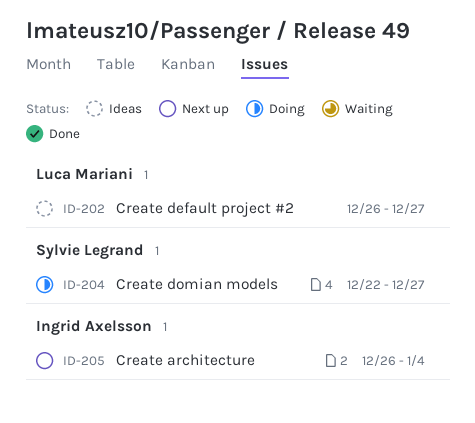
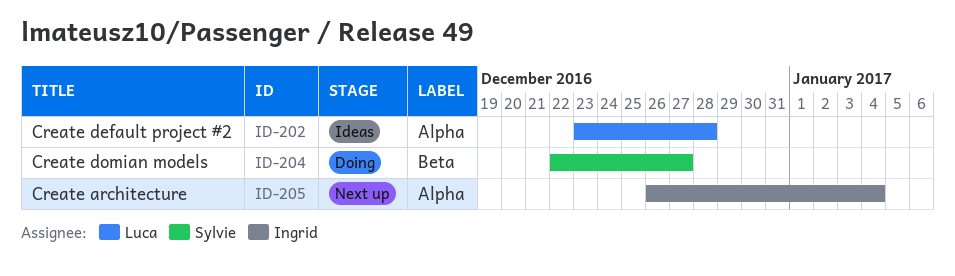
ID-202, start: Dec 26 -> Dec 23
ID-202, due: Dec 27 -> Dec 28

